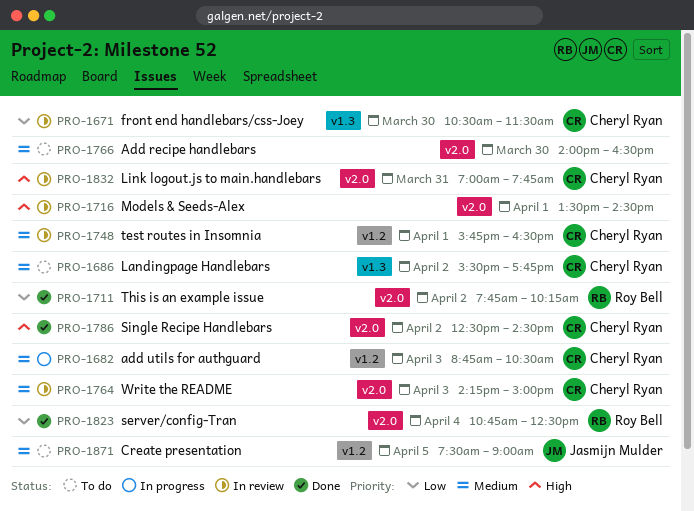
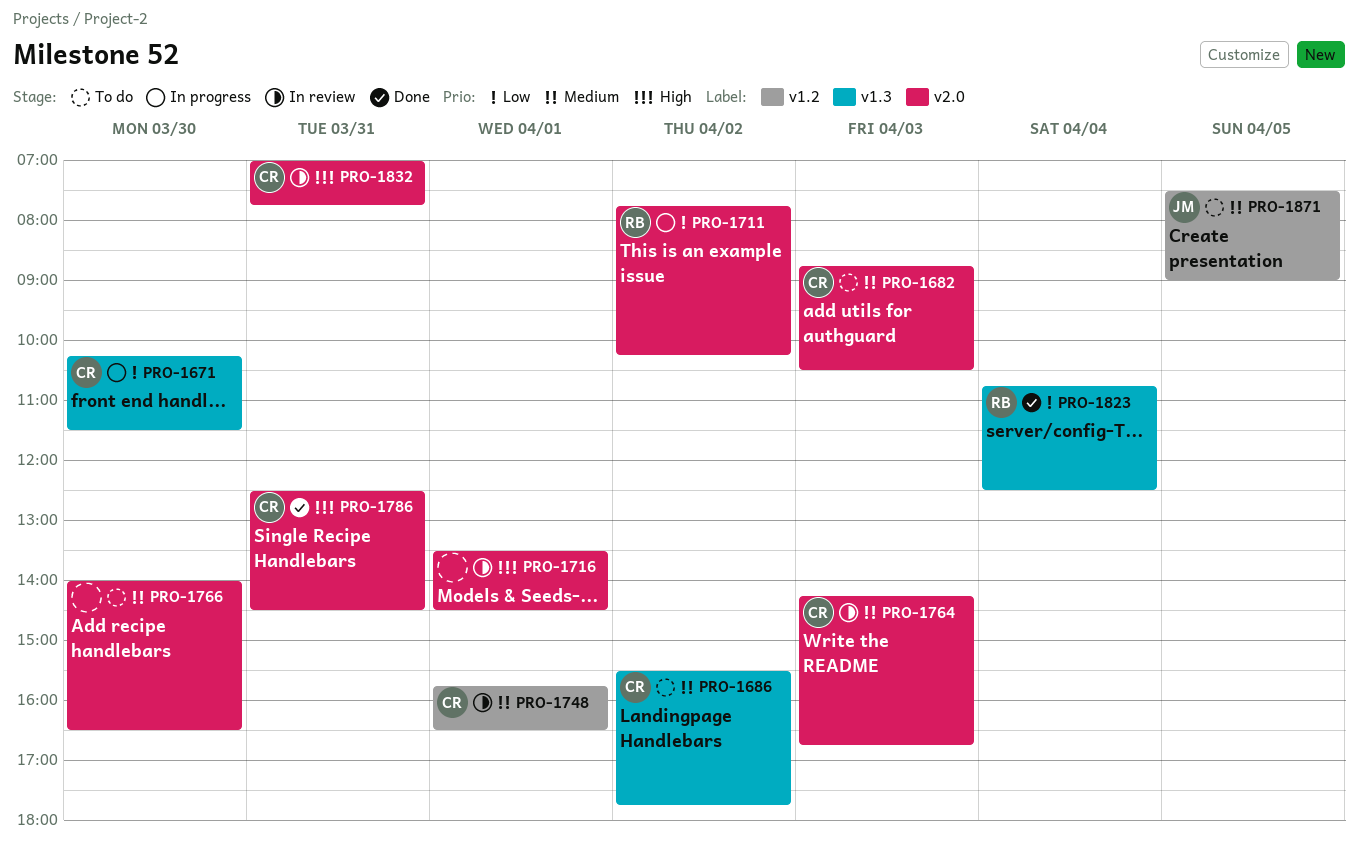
PRO-1671, status: In review -> In progress
PRO-1671, begins: 10:30 -> 10:15
PRO-1682, status: In progress -> To do
PRO-1682, label: v1.2 -> v2.0
PRO-1711, status: Done -> In progress
PRO-1764, ends: 15:00 -> 16:45
PRO-1786, day: Apr 2 -> Mar 31
PRO-1823, label: v2.0 -> v1.3

